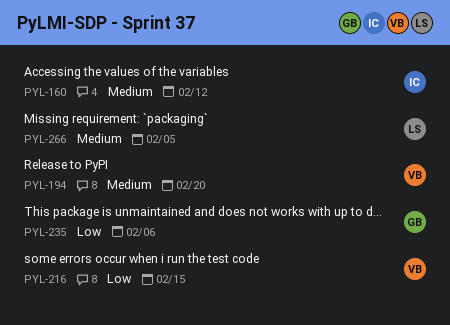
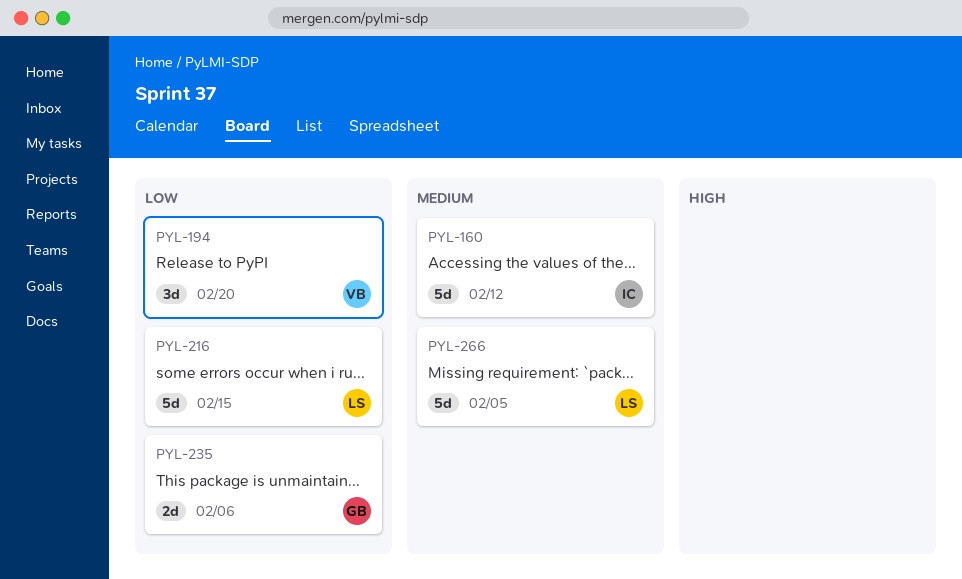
PYL-194, priority: Medium -> Low
PYL-216, owner: VB -> LS

